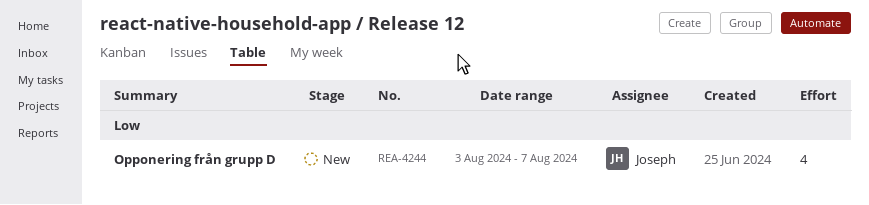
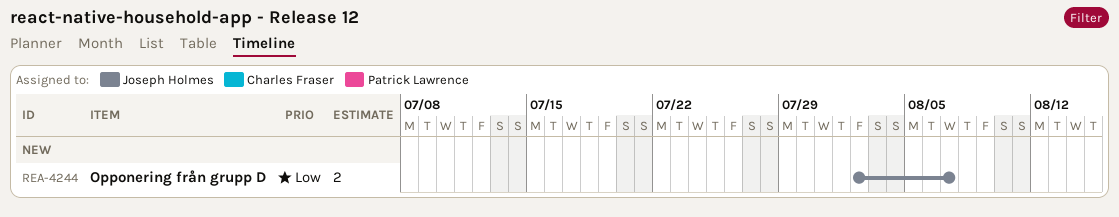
REA-4244, estimate: 4 -> 2
REA-4244, start: Aug 3 -> Aug 2

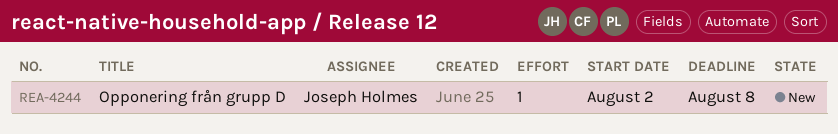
REA-4244, estimate: 2 -> 1
REA-4244, due: Aug 7 -> Aug 8

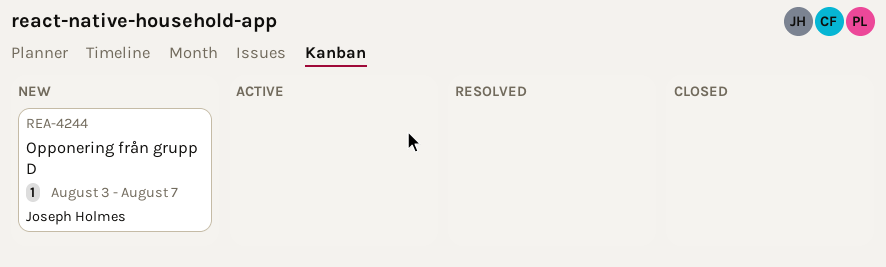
REA-4244, start: Aug 2 -> Aug 3
REA-4244, due: Aug 8 -> Aug 7

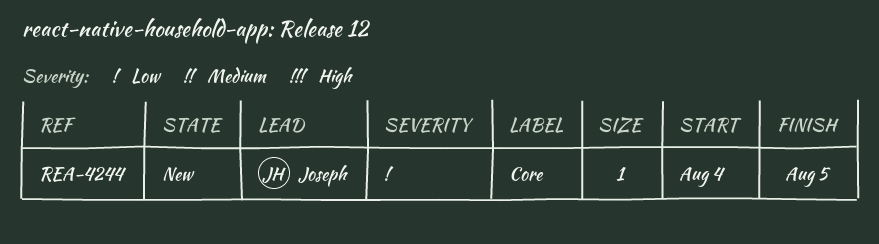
REA-4244, start: Aug 3 -> Aug 4
REA-4244, due: Aug 7 -> Aug 5

